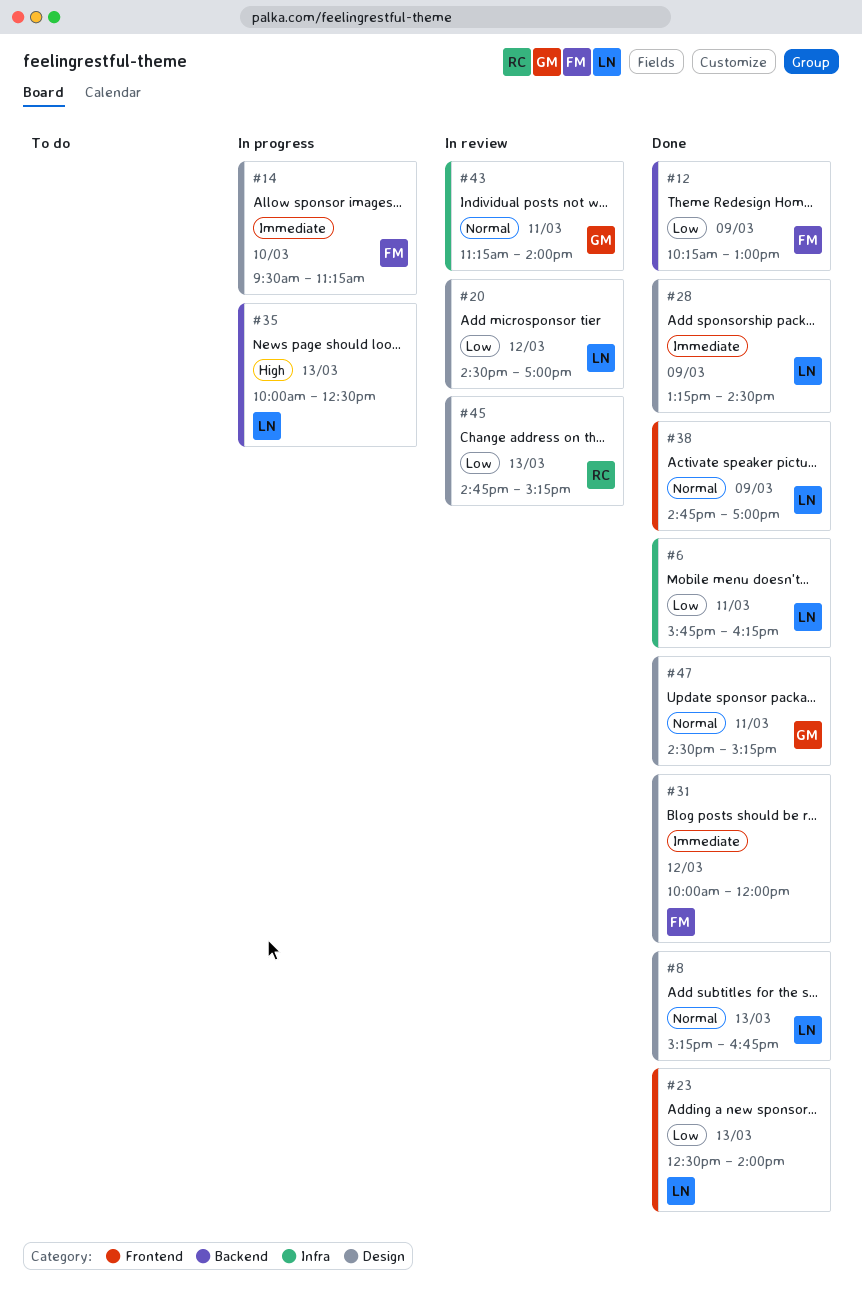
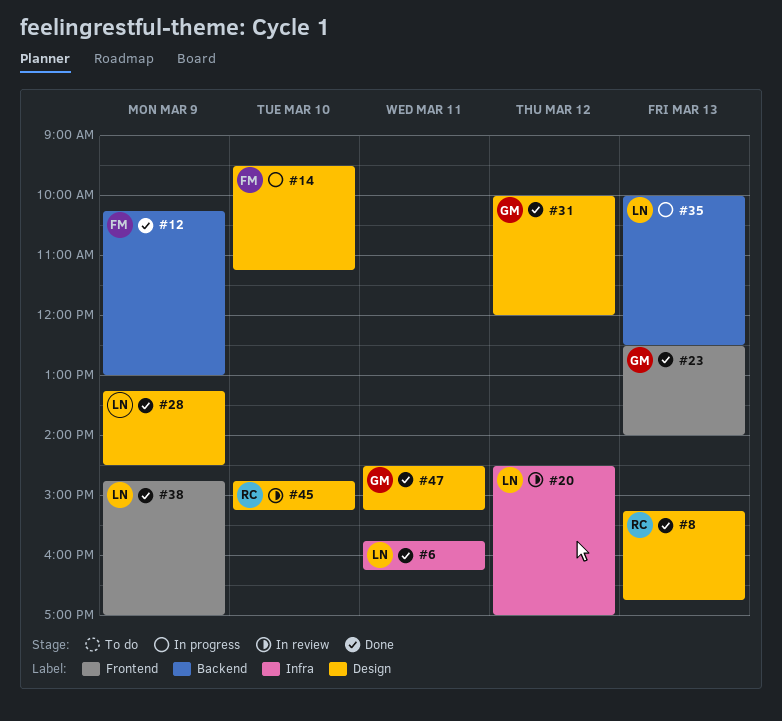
#8, owner: LN -> RC
#20, label: Design -> Infra
#23, owner: LN -> GM
#31, owner: FM -> GM
#43: present -> none
#45, day: Mar 13 -> Mar 10

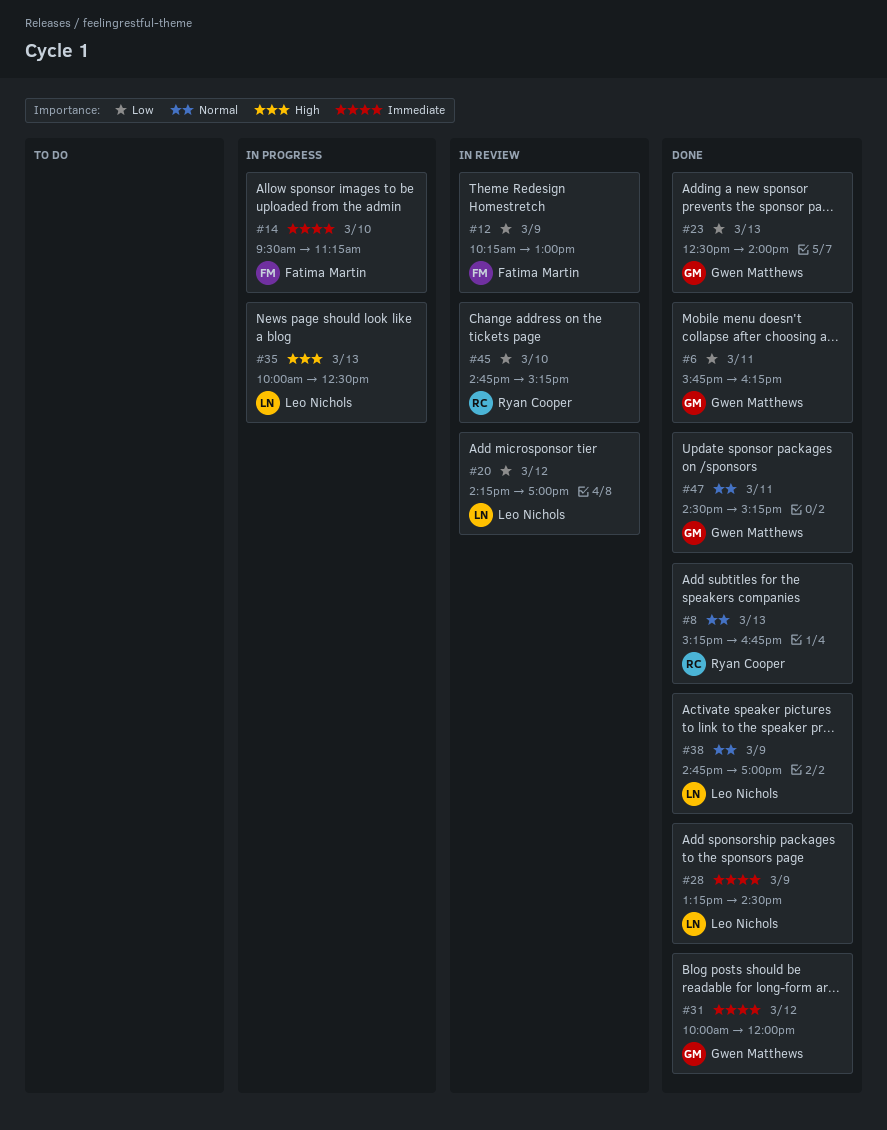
#6, owner: Leo Nichols -> Gwen Matthews
#12, status: Done -> In review
#20, begins: 14:30 -> 14:15

